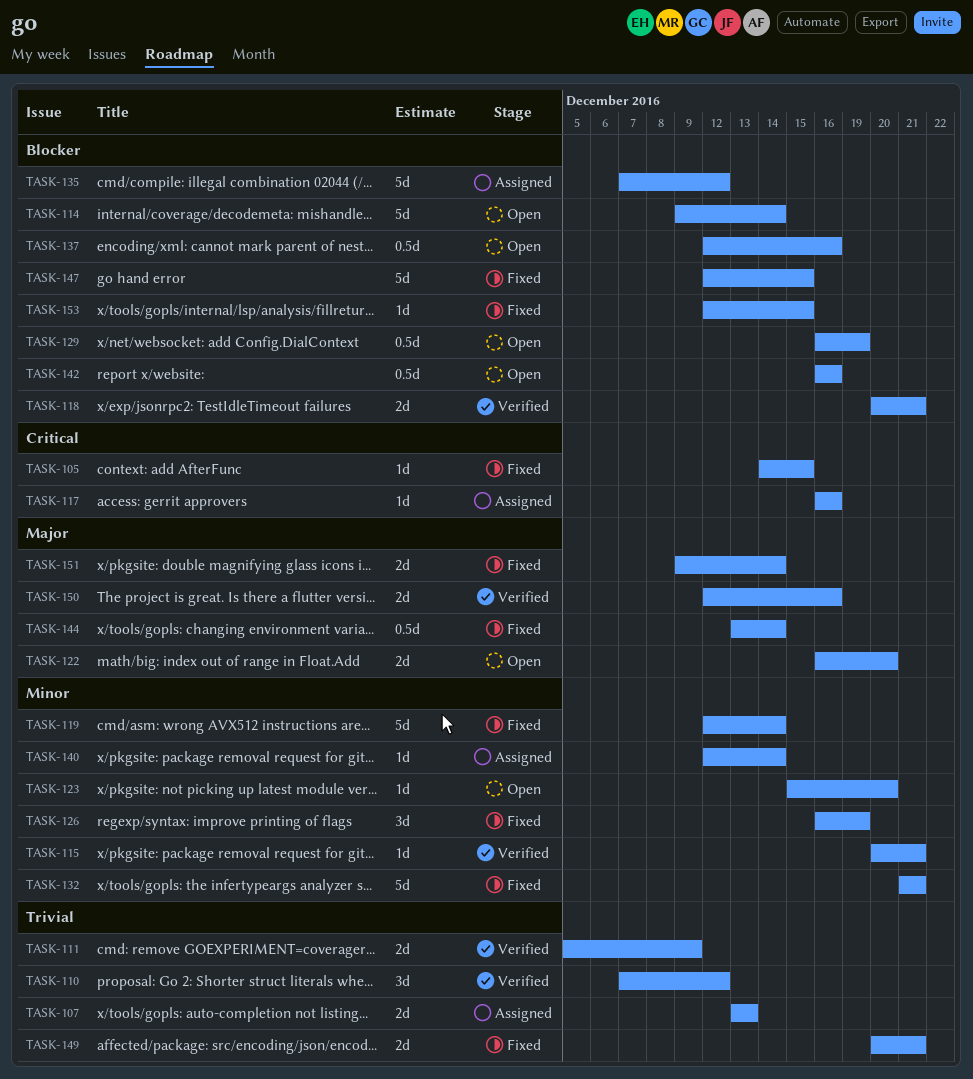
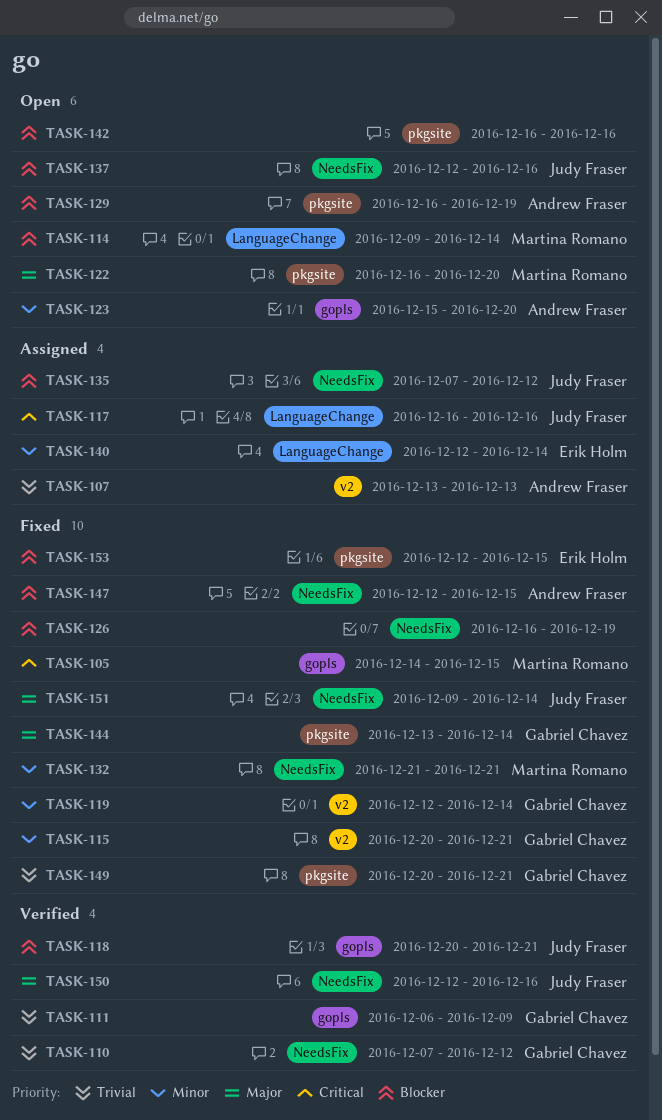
TASK-111, start: Dec 5 -> Dec 6
TASK-115, status: Verified -> Fixed
TASK-126, priority: Minor -> Blocker

